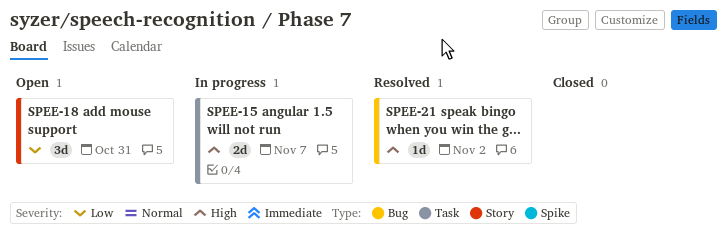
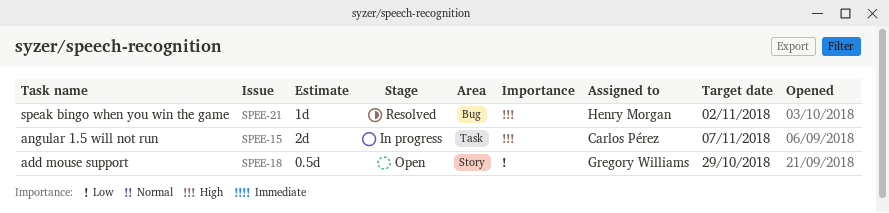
SPEE-18, estimate: 3d -> 0.5d
SPEE-18, due: Oct 31 -> Oct 29

